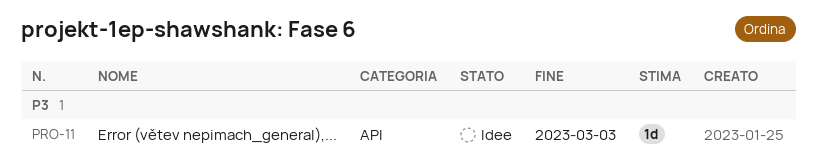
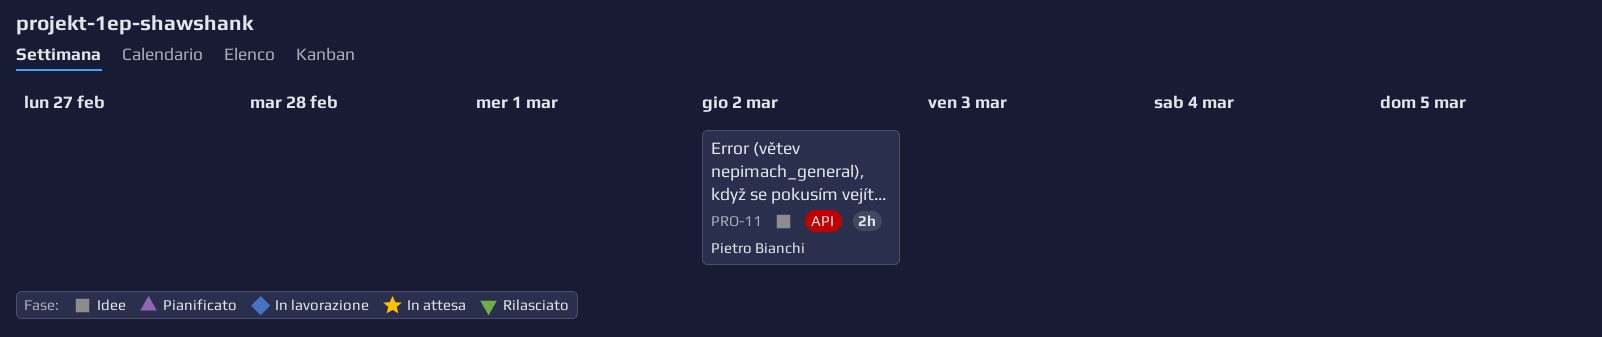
PRO-11, estimate: 1d -> 2h
PRO-11, due: Mar 3 -> Mar 2

